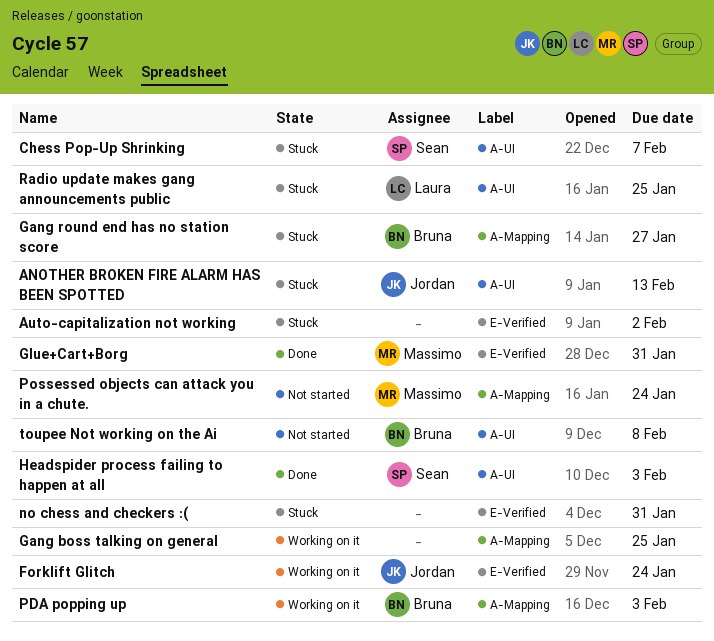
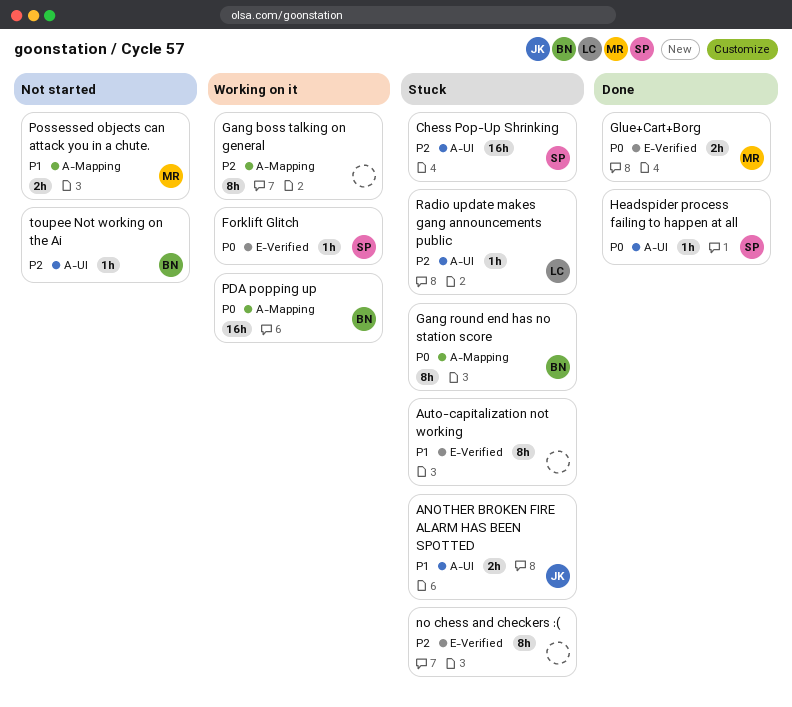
Forklift Glitch, owner: Jordan -> Sean

